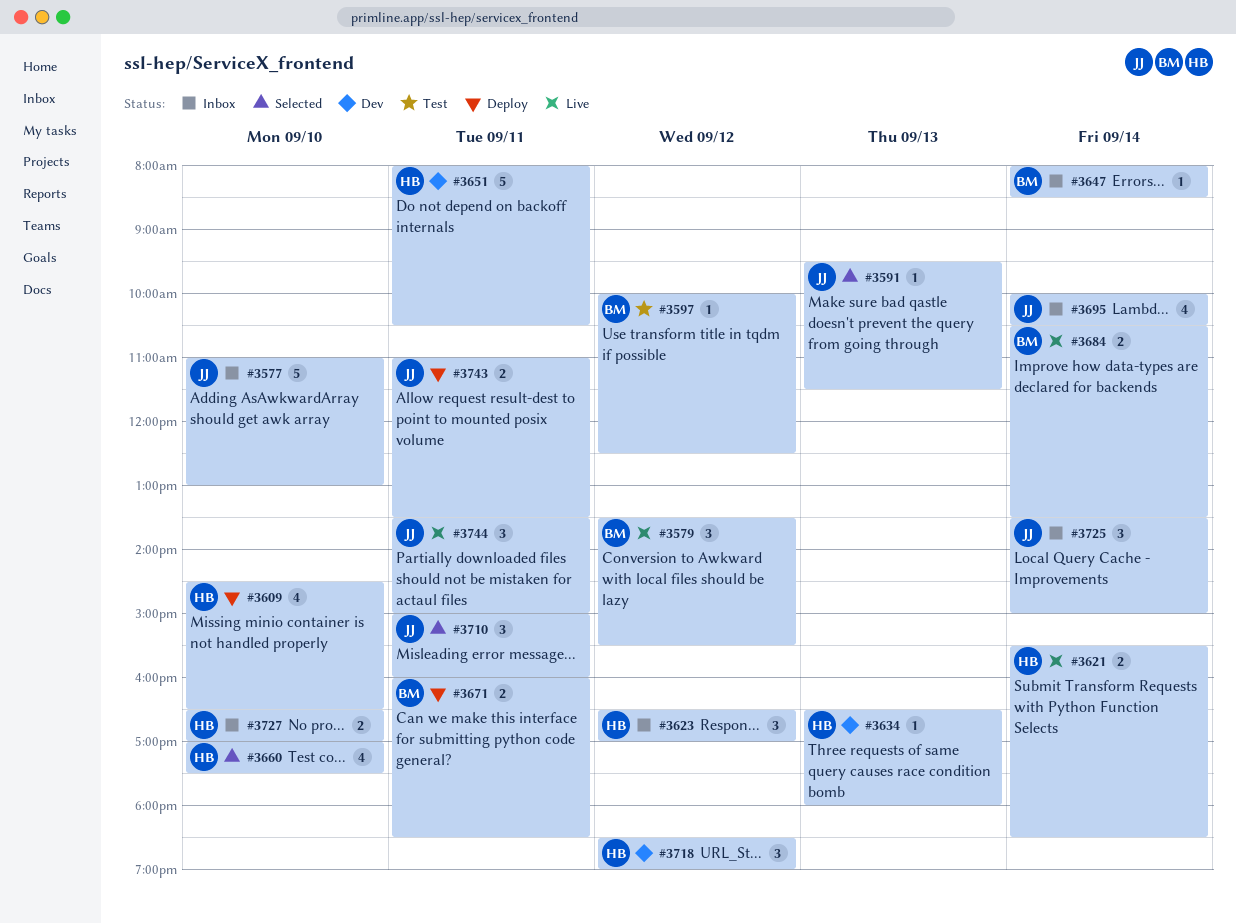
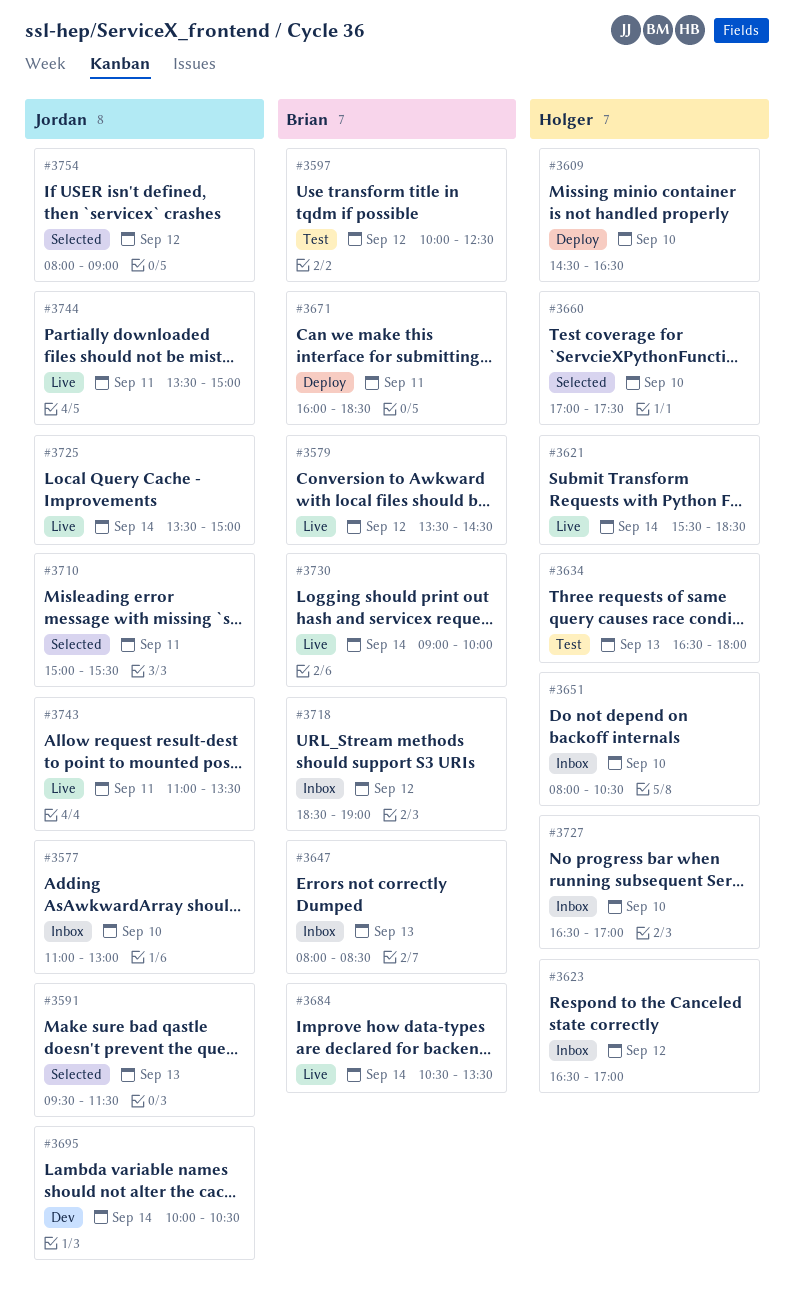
#3579, ends: 15:30 -> 14:30
#3634, status: Dev -> Test
#3647, day: Sep 14 -> Sep 13
#3651, status: Dev -> Inbox
#3651, day: Sep 11 -> Sep 10
#3695, status: Inbox -> Dev
#3710, ends: 16:00 -> 15:30
#3718, status: Dev -> Inbox
#3718, owner: Holger -> Brian
#3725, status: Inbox -> Live
#3730: none -> present
#3743, status: Deploy -> Live
#3754: none -> present

